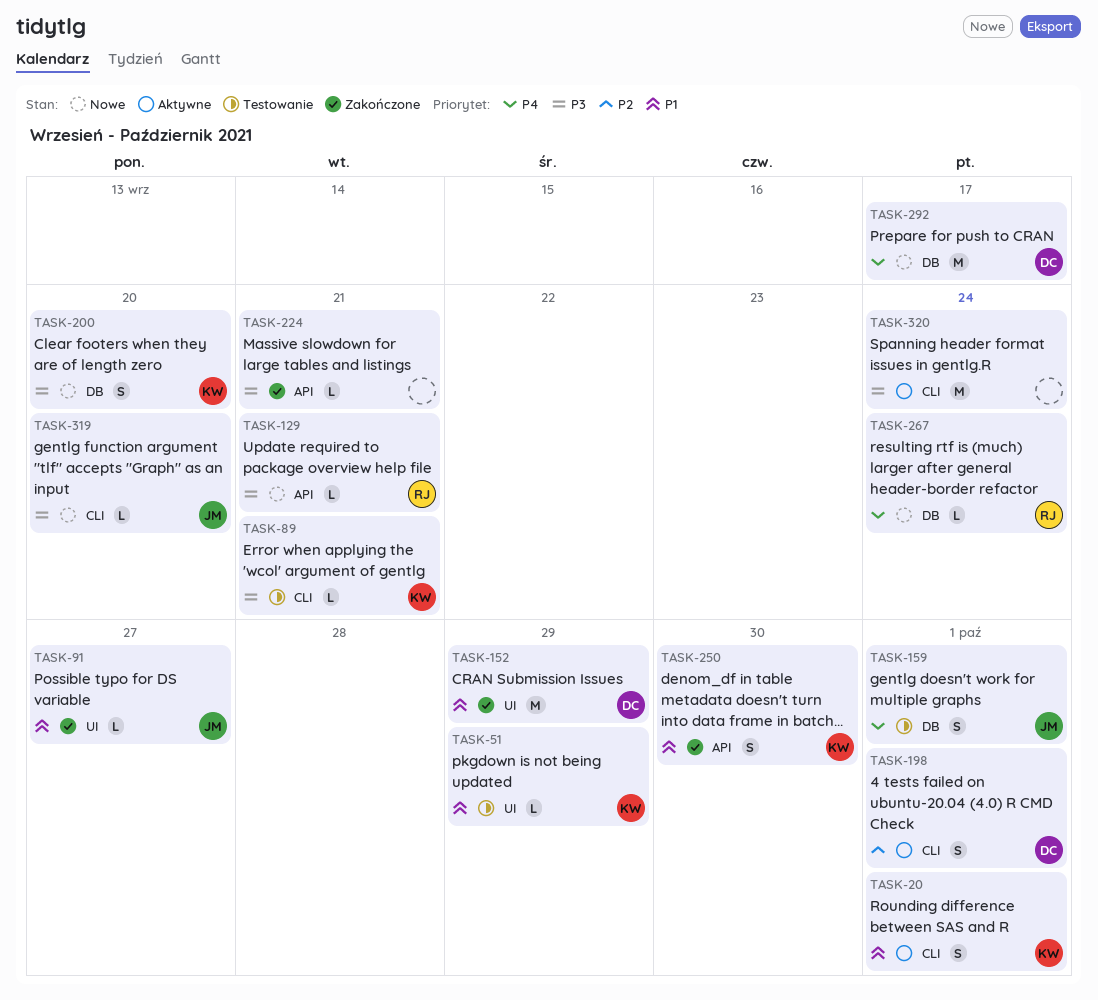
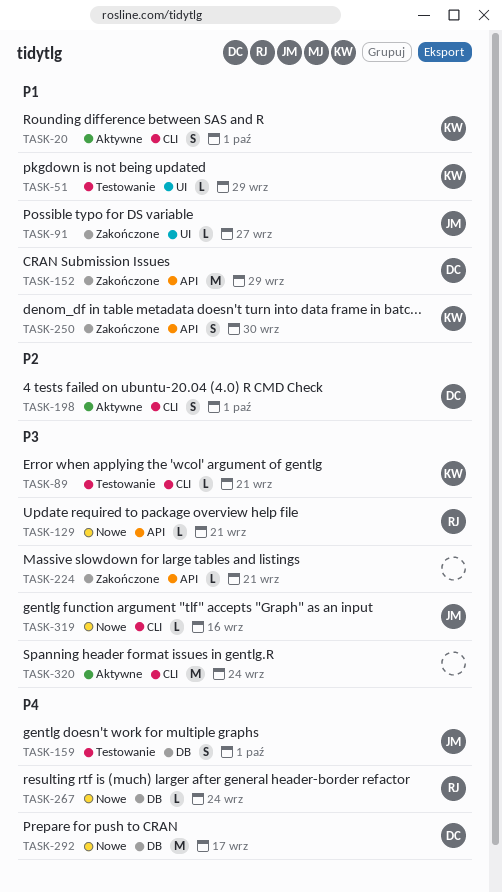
TASK-152, label: UI -> API
TASK-200: present -> none
TASK-319, due: Sep 20 -> Sep 16

